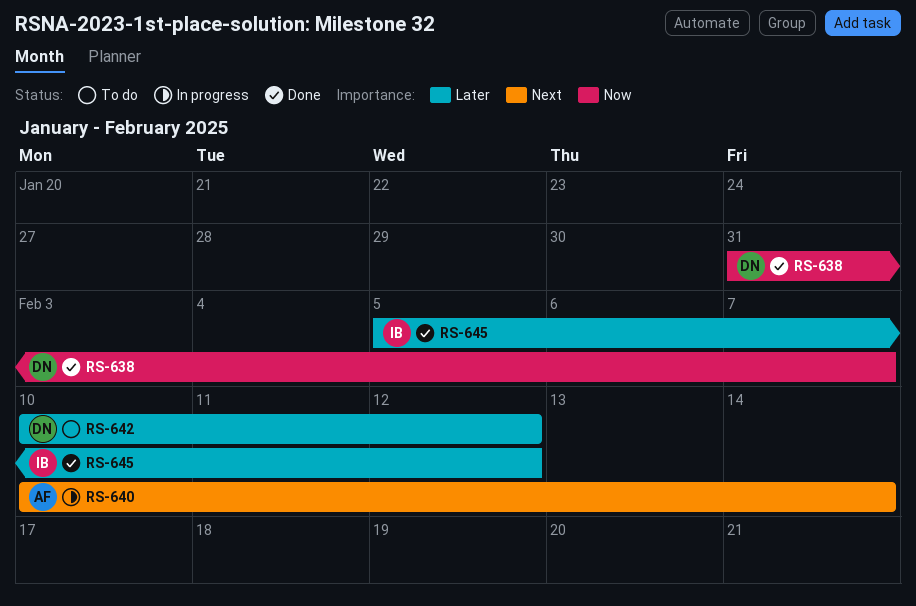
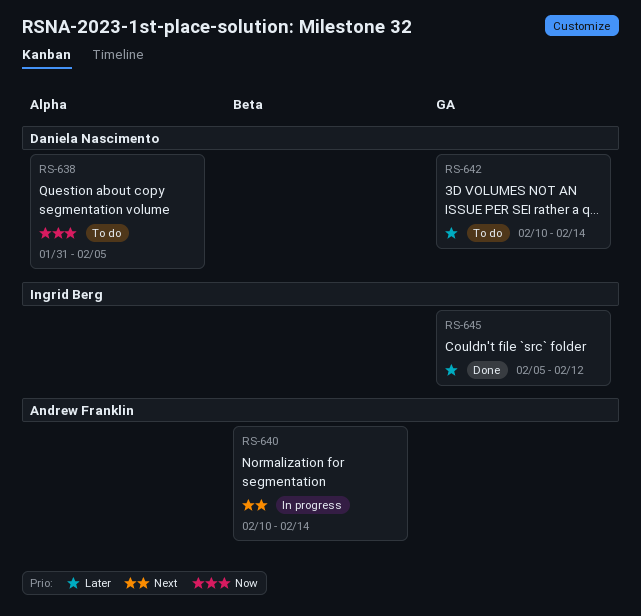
RS-638, status: Done -> To do
RS-638, due: Feb 7 -> Feb 5
RS-642, due: Feb 12 -> Feb 14

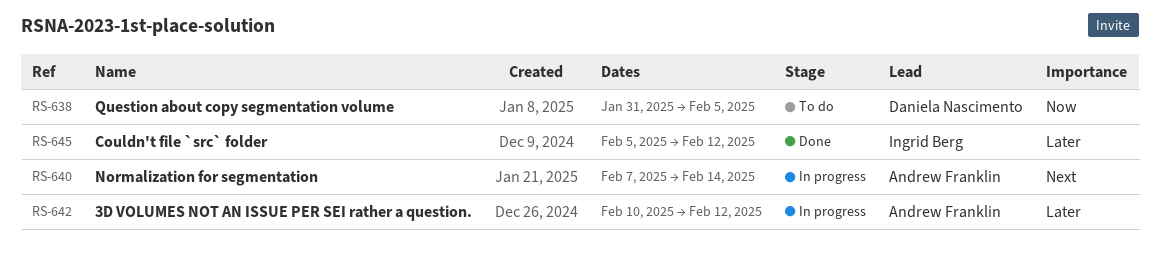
RS-640, start: Feb 10 -> Feb 7
RS-642, status: To do -> In progress
RS-642, owner: Daniela Nascimento -> Andrew Franklin
RS-642, due: Feb 14 -> Feb 12

